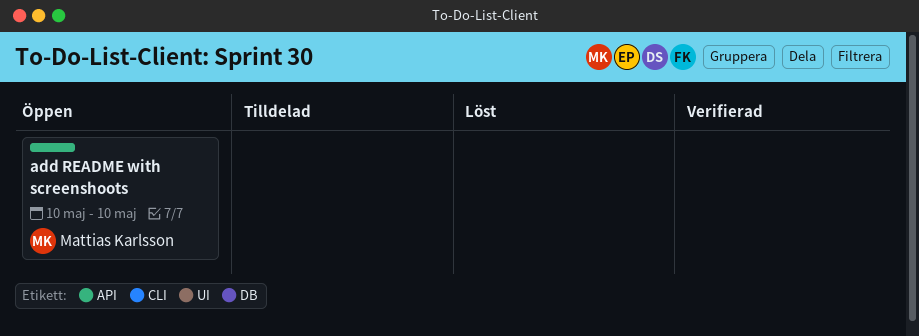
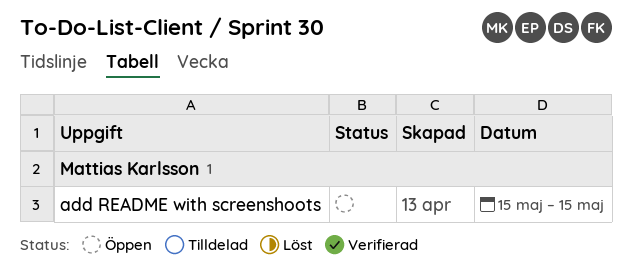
add README with screenshoots, start: May 10 -> May 15
add README with screenshoots, due: May 10 -> May 15

